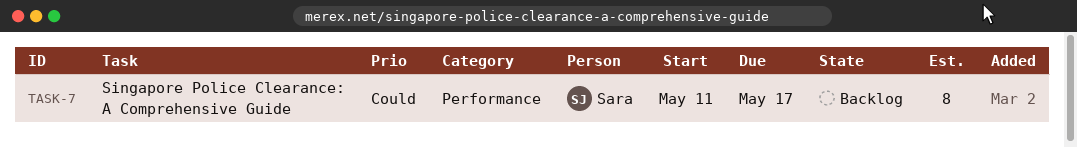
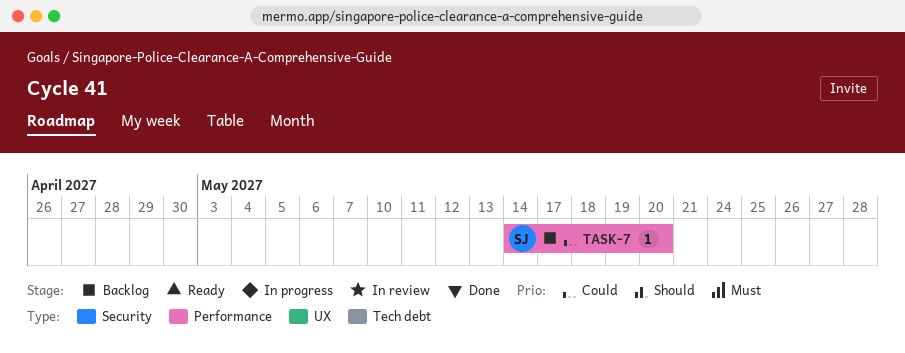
TASK-7, estimate: 8 -> 1
TASK-7, start: May 11 -> May 14
TASK-7, due: May 17 -> May 20

